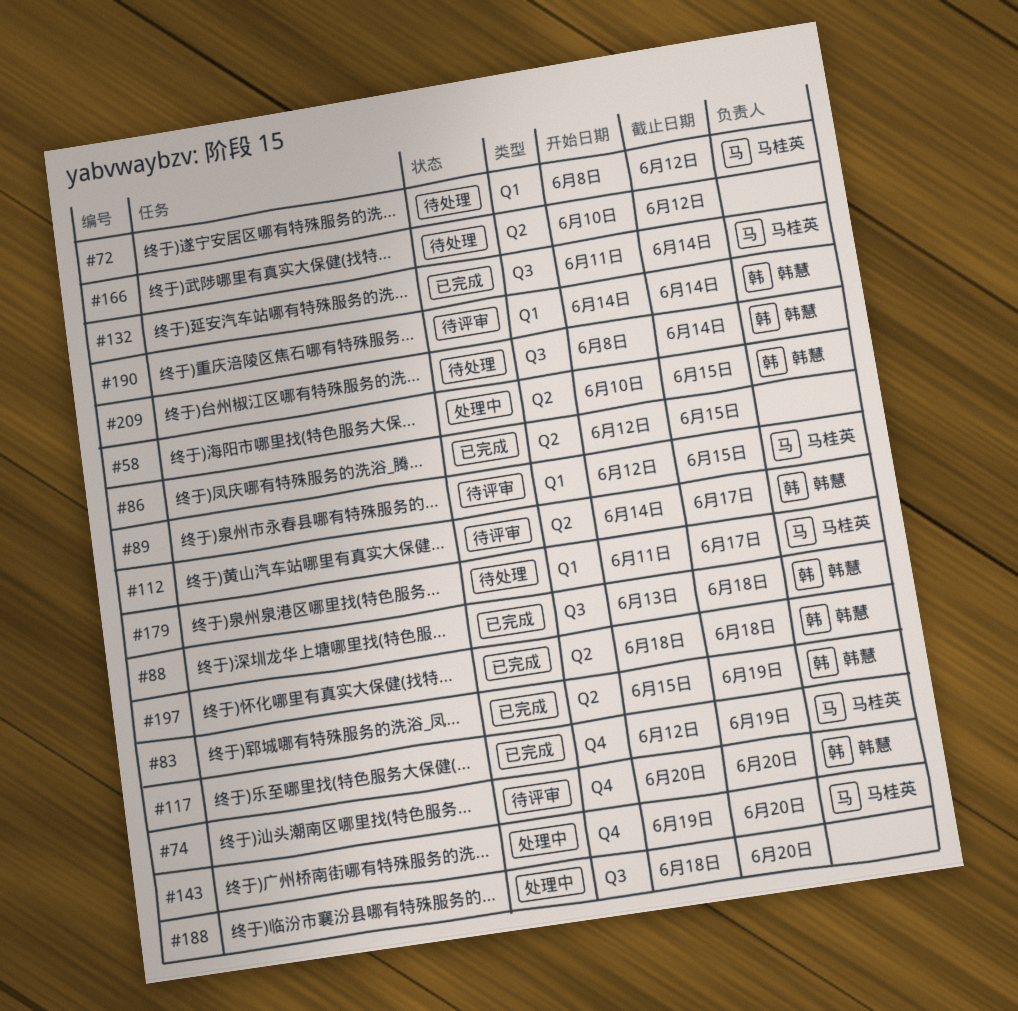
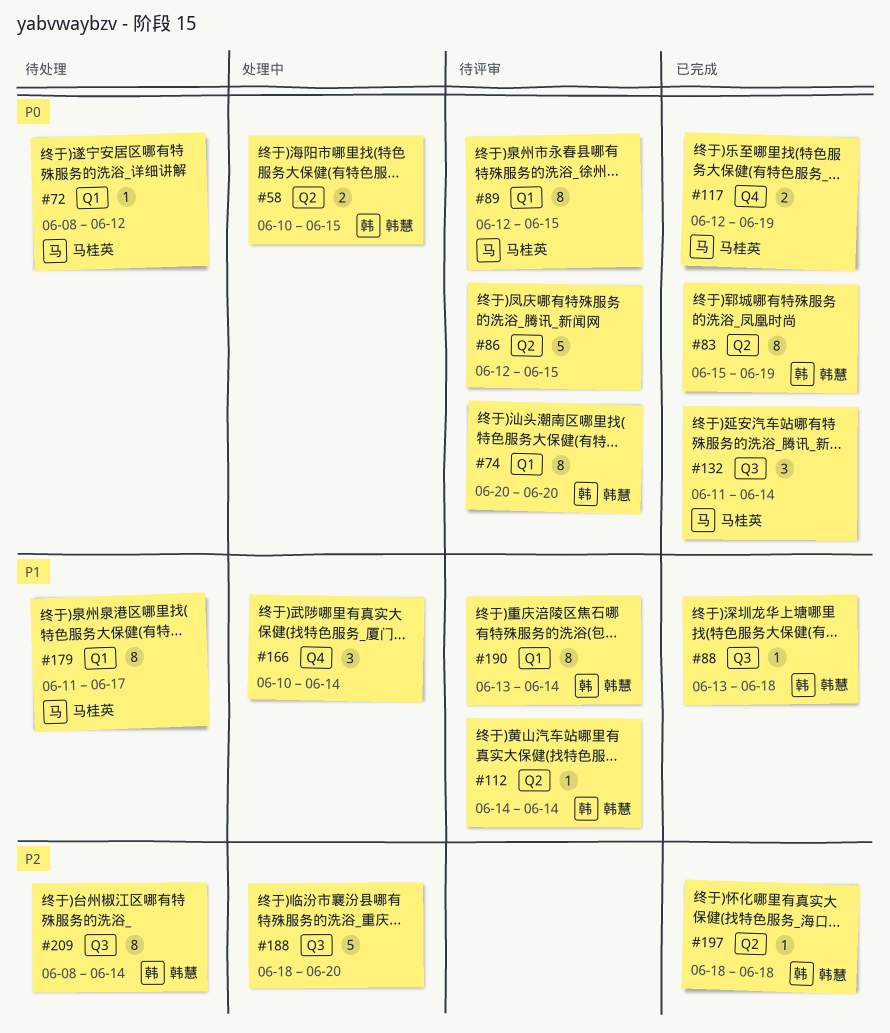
#74, label: Q4 -> Q1
#86, status: 已完成 -> 待评审
#112, due: Jun 17 -> Jun 14
#143: present -> none
#166, status: 待处理 -> 处理中
#166, label: Q2 -> Q4
#166, due: Jun 12 -> Jun 14
#190, start: Jun 14 -> Jun 13

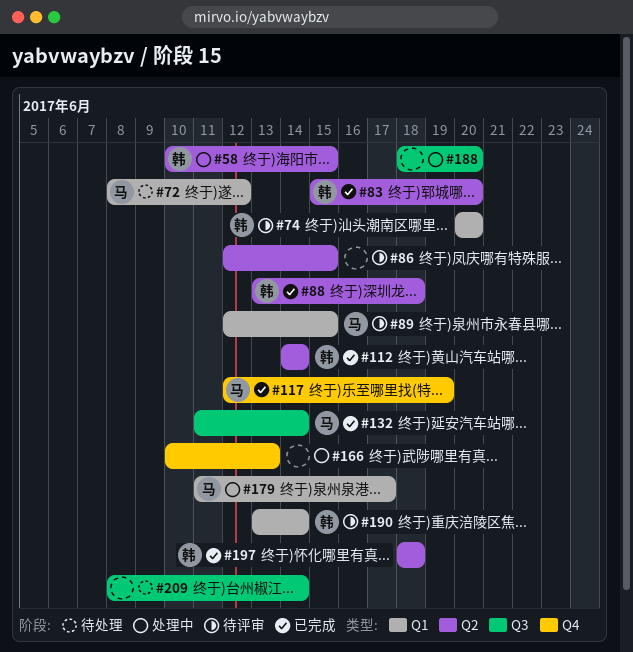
#83, due: Jun 19 -> Jun 20
#88, label: Q3 -> Q2
#112, status: 待评审 -> 已完成
#166, due: Jun 14 -> Jun 13
#179, status: 待处理 -> 处理中
#209, owner: 韩慧 -> none

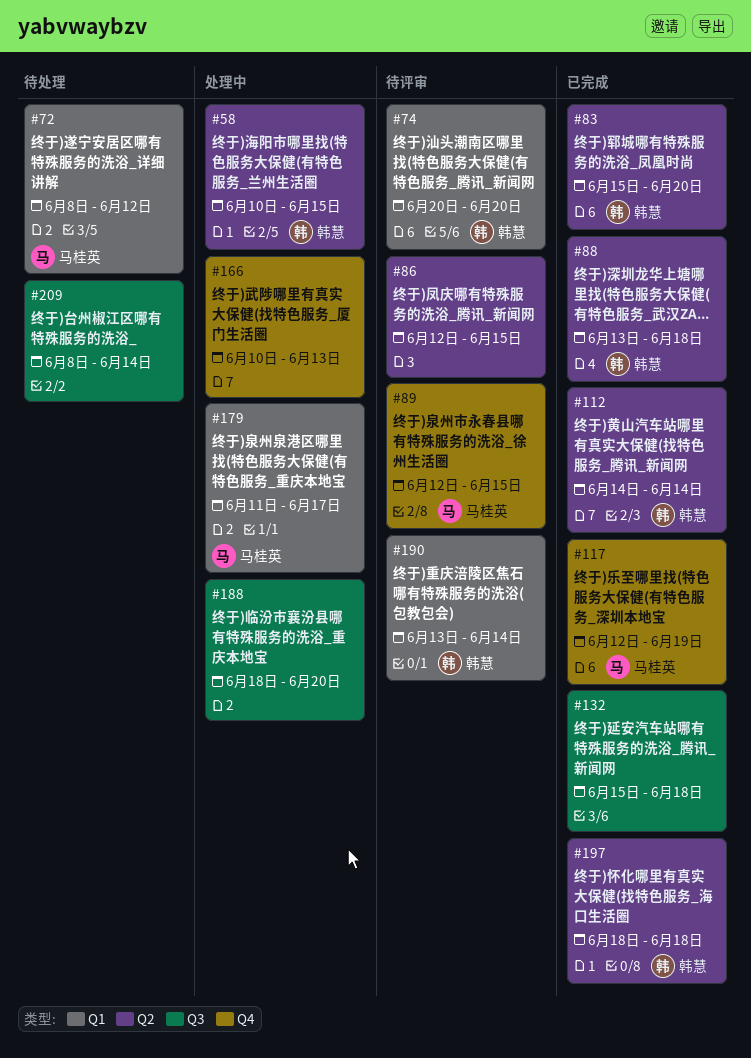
#89, label: Q1 -> Q4
#132, owner: 马桂英 -> none
#132, start: Jun 11 -> Jun 15
#132, due: Jun 14 -> Jun 18

